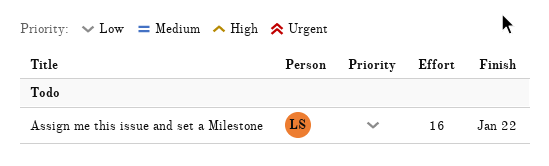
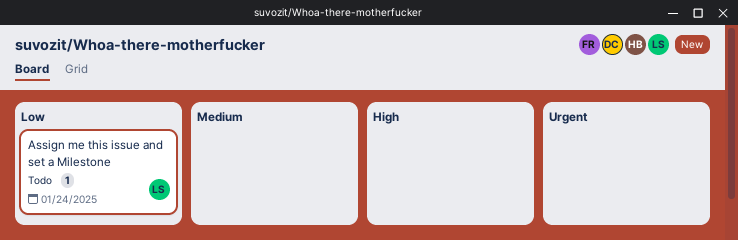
Assign me this issue and set a Milestone, estimate: 16 -> 1
Assign me this issue and set a Milestone, due: Jan 22 -> Jan 24

